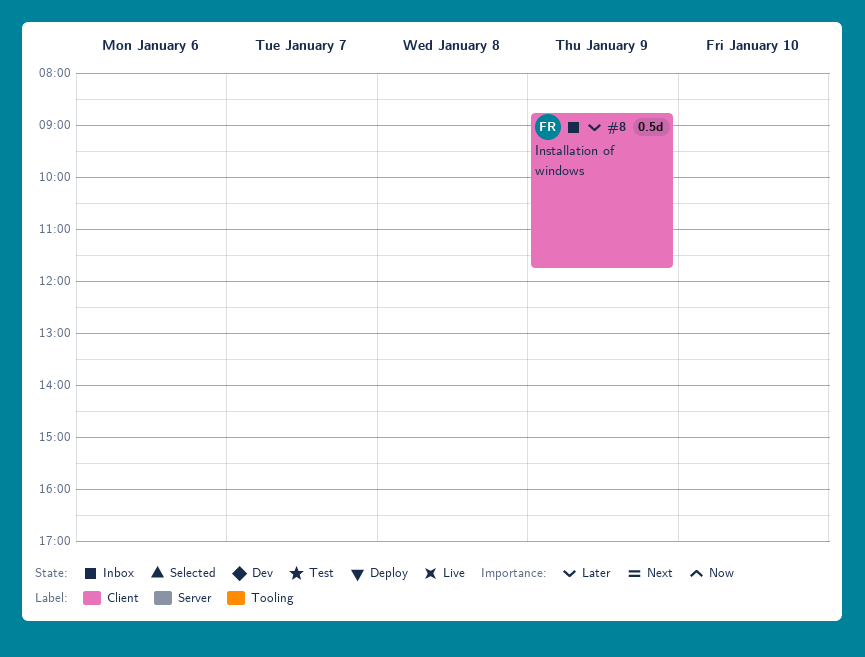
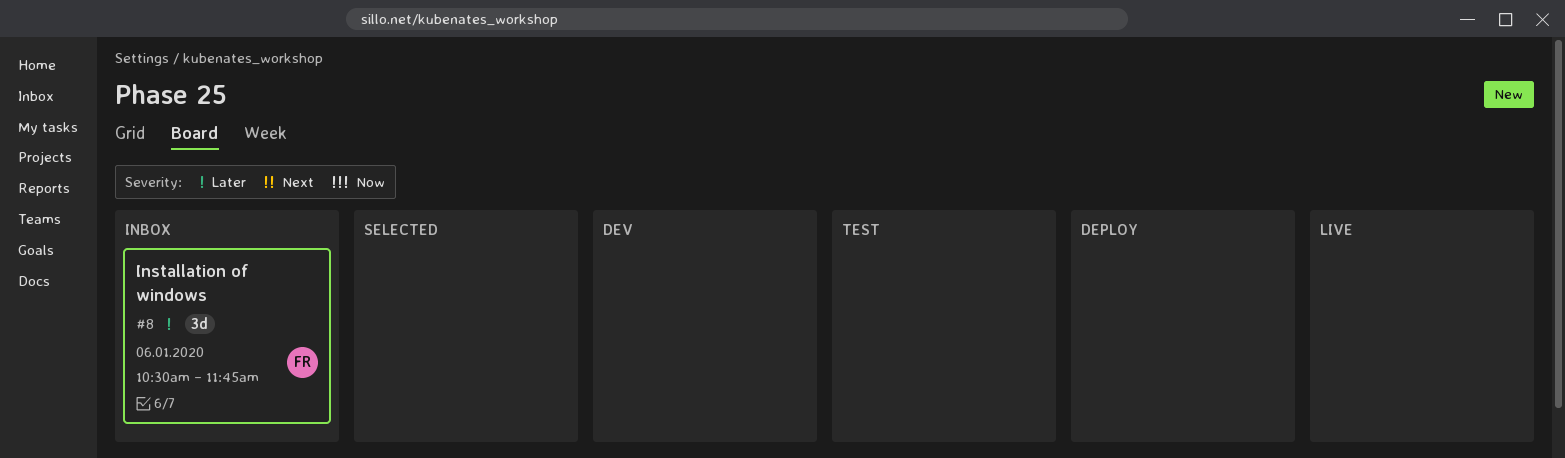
#8, estimate: 0.5d -> 3d
#8, day: Jan 9 -> Jan 6
#8, begins: 08:45 -> 10:30

